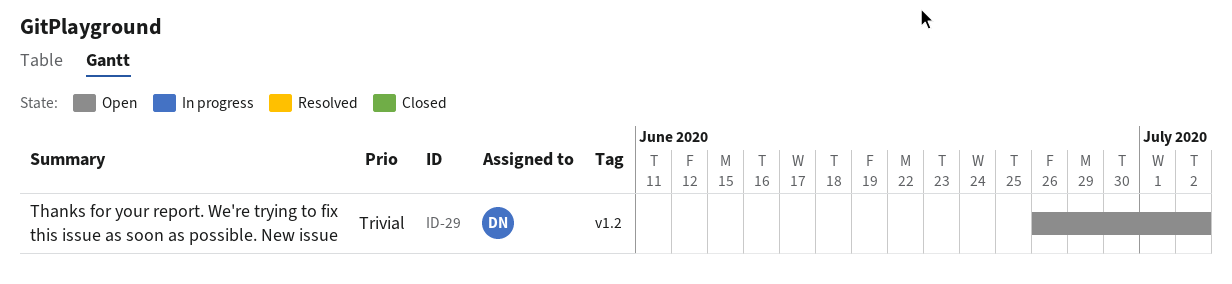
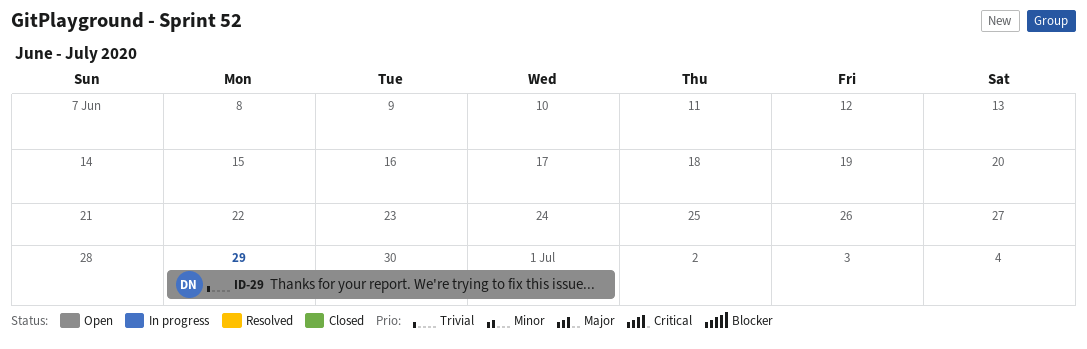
ID-29, start: Jun 26 -> Jun 29
ID-29, due: Jul 2 -> Jul 1

